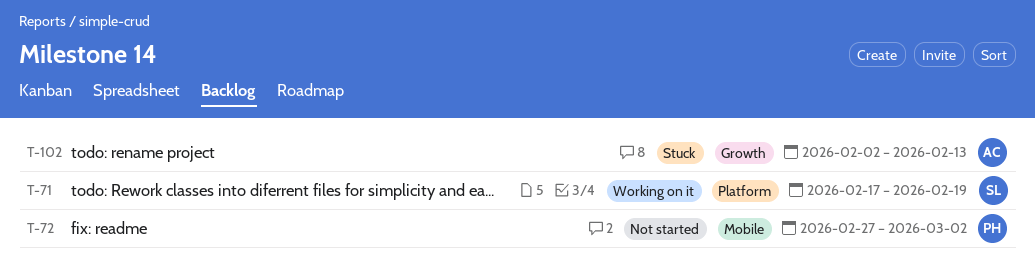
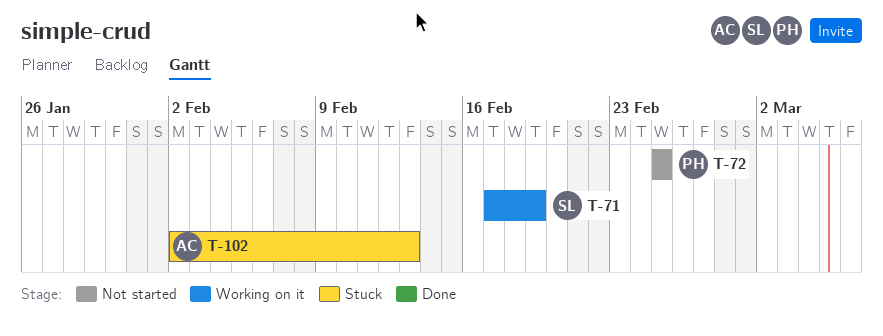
T-72, start: Feb 27 -> Feb 25
T-72, due: Mar 2 -> Feb 25

